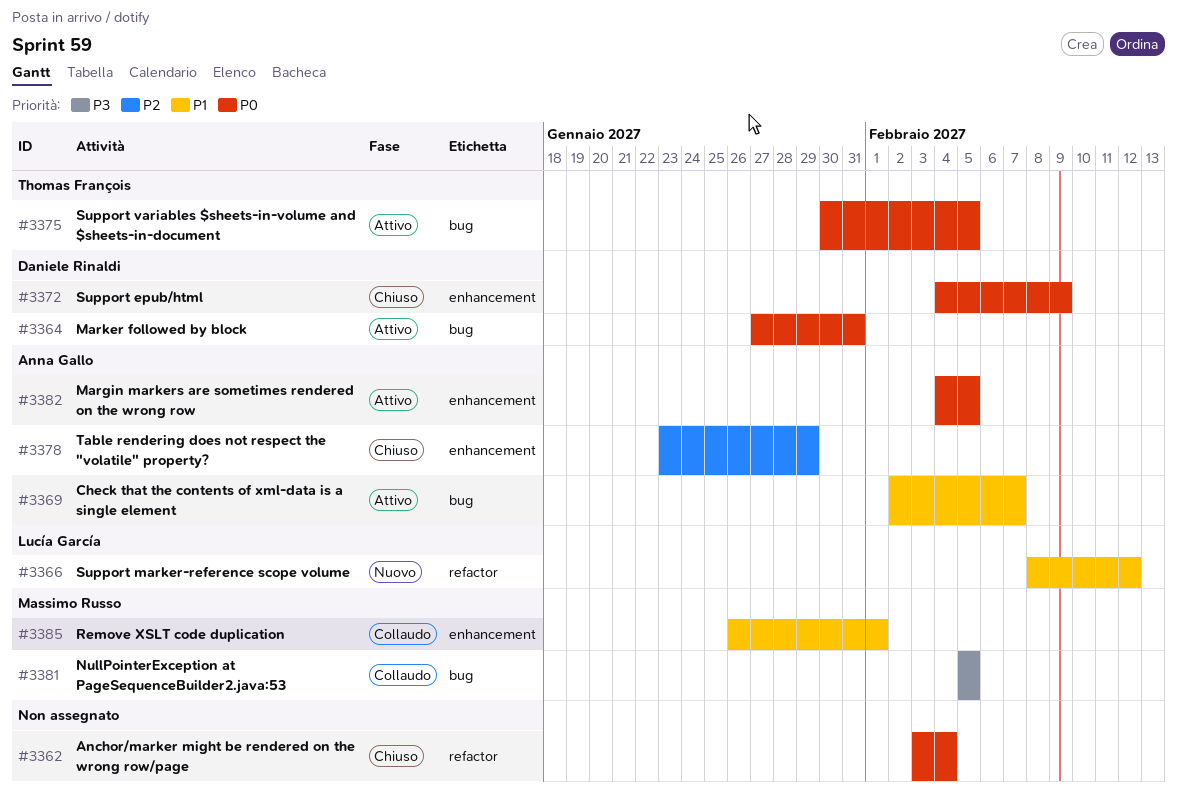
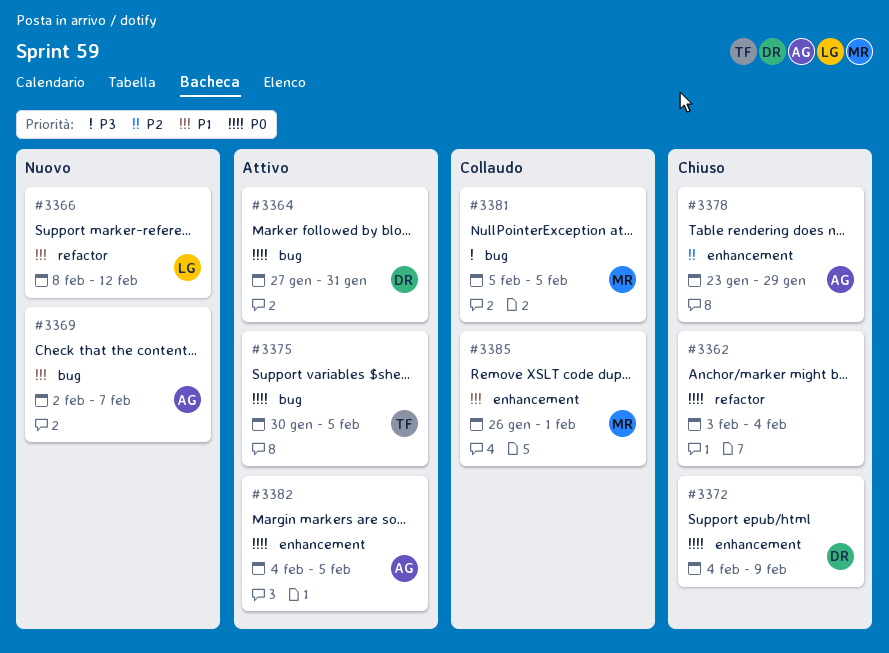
#3369, status: Attivo -> Nuovo

